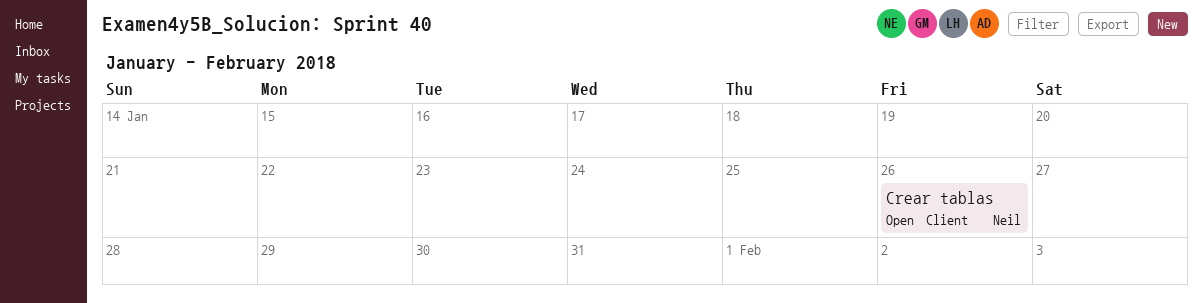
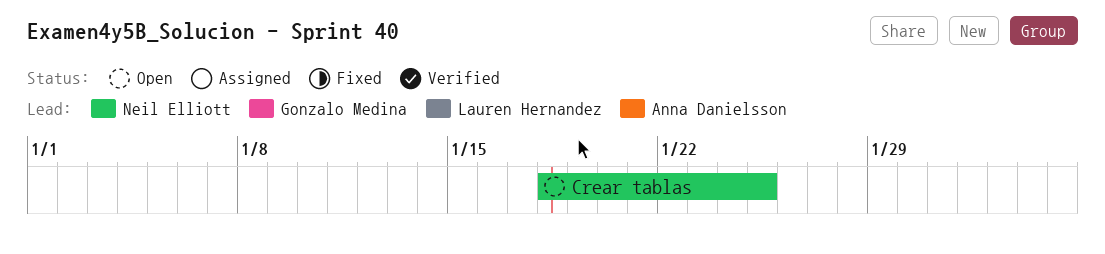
Crear tablas, due: Jan 26 -> Jan 25

